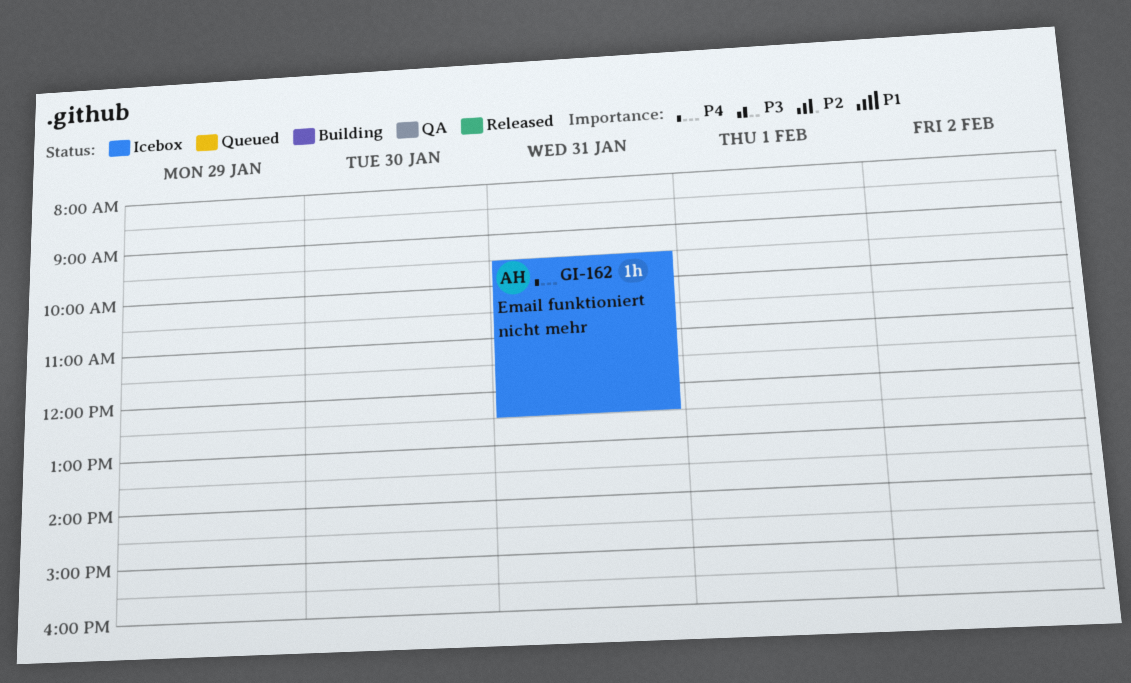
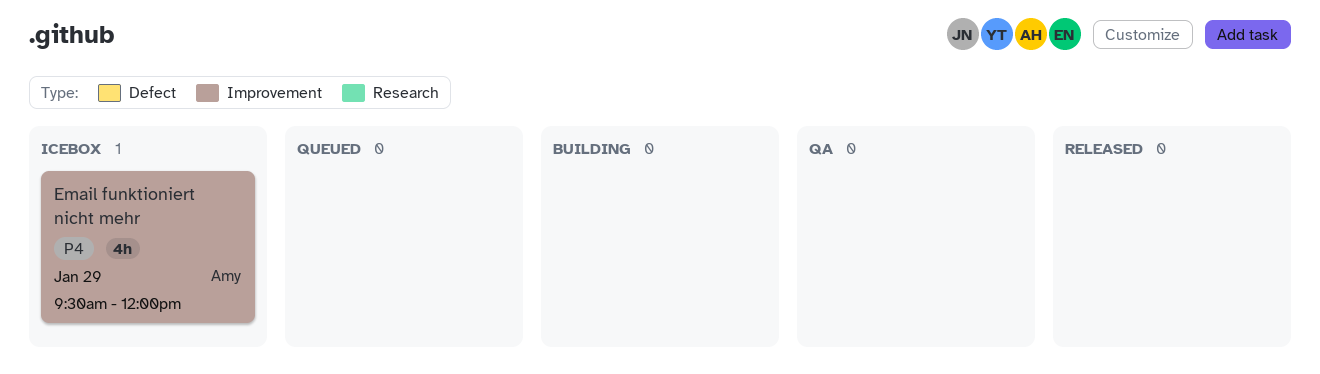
Email funktioniert nicht mehr, estimate: 1h -> 4h
Email funktioniert nicht mehr, day: Jan 31 -> Jan 29
Email funktioniert nicht mehr, ends: 12:30 -> 12:00

